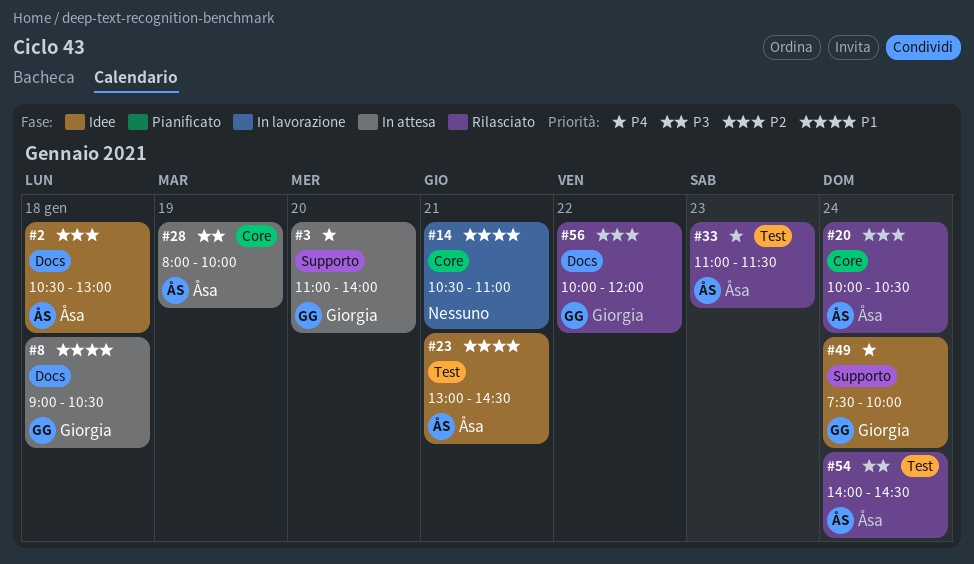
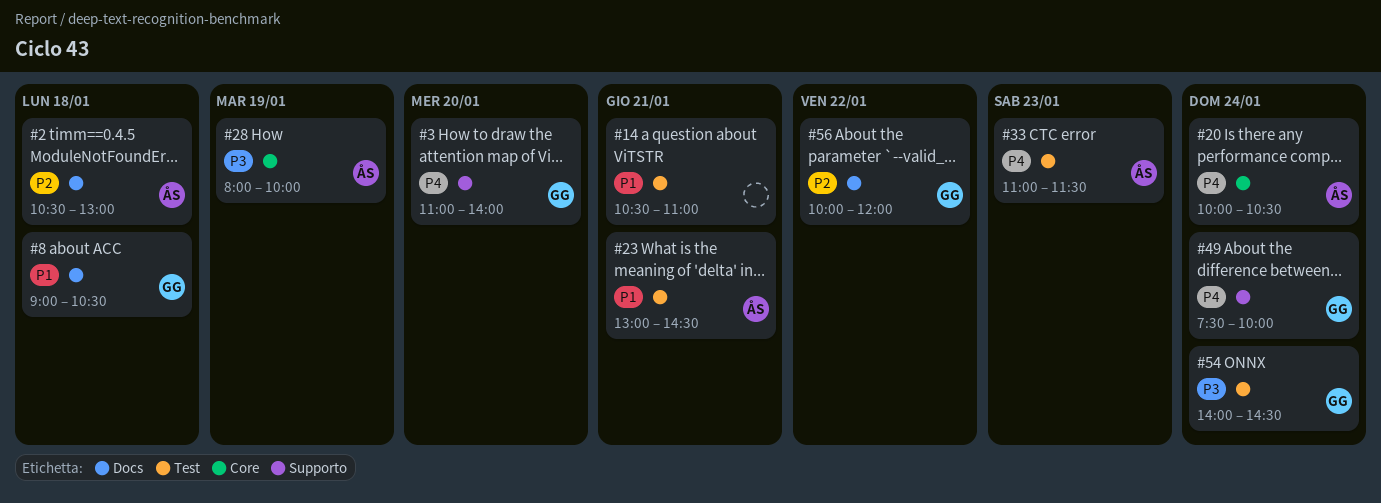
#14, label: Core -> Test
#20, priority: P2 -> P4
#54, owner: Åsa -> Giorgia

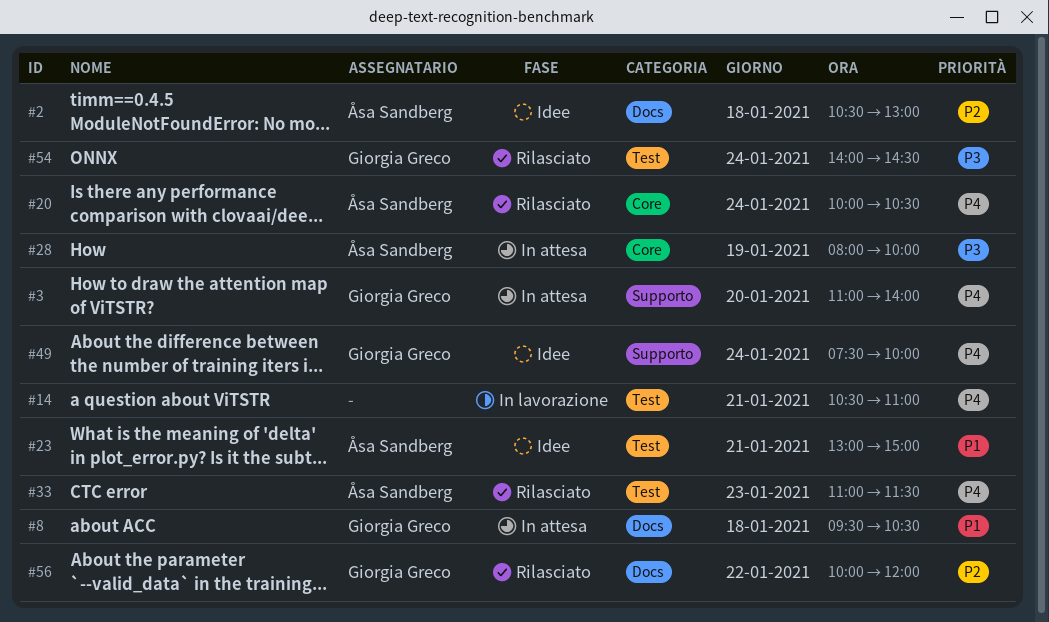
#8, begins: 09:00 -> 09:30
#14, priority: P1 -> P4
#23, ends: 14:30 -> 15:00

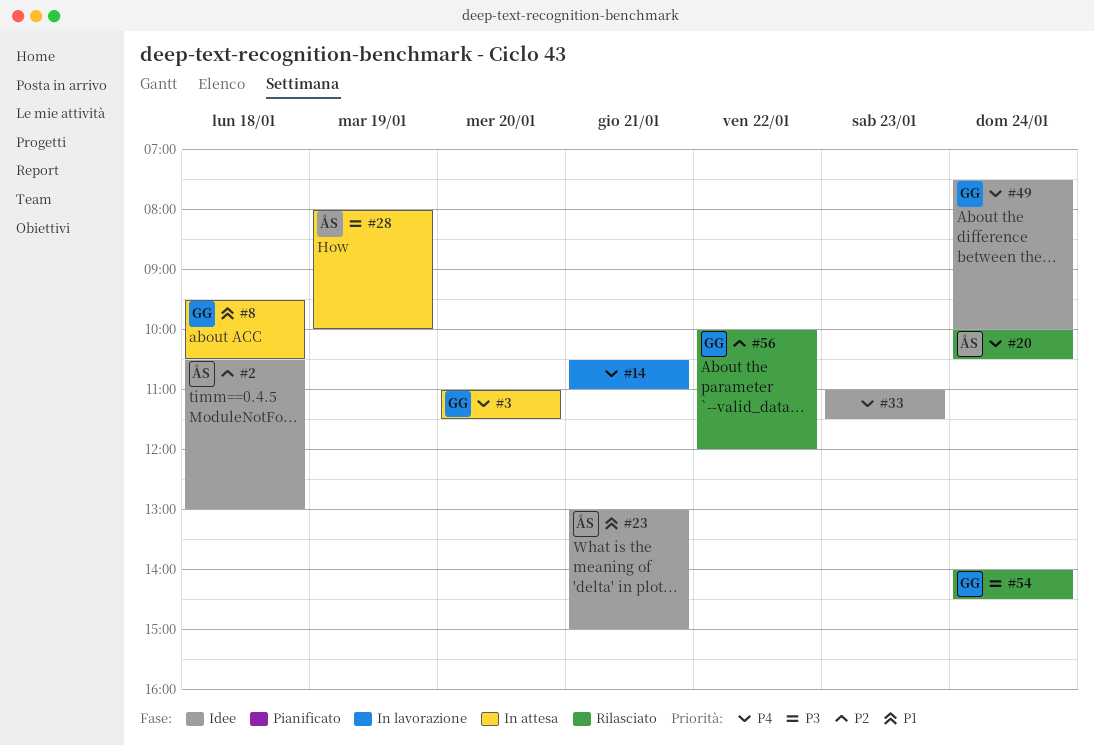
#3, ends: 14:00 -> 11:30
#33, status: Rilasciato -> Idee
#33, owner: Åsa Sandberg -> none

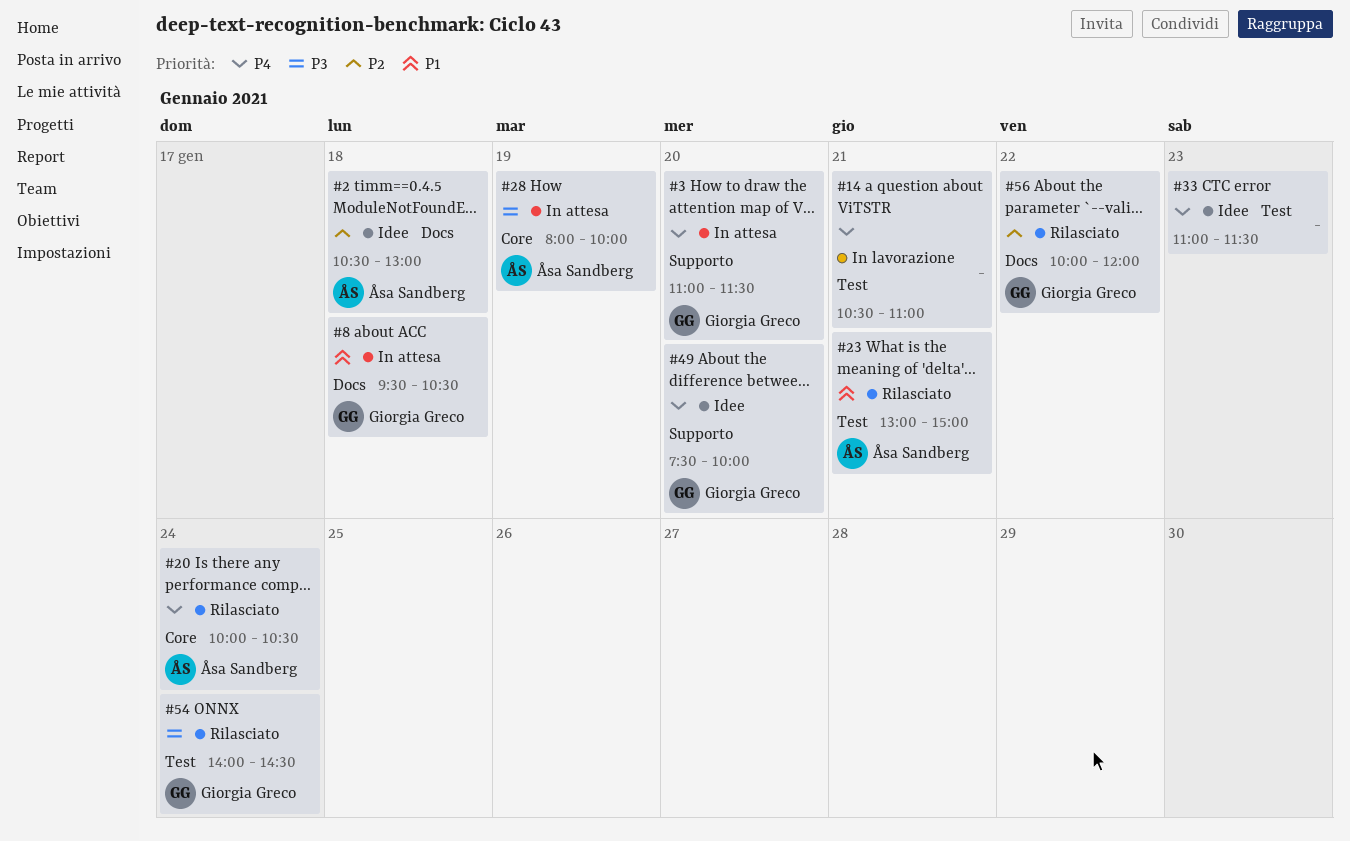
#23, status: Idee -> Rilasciato
#49, day: Jan 24 -> Jan 20

